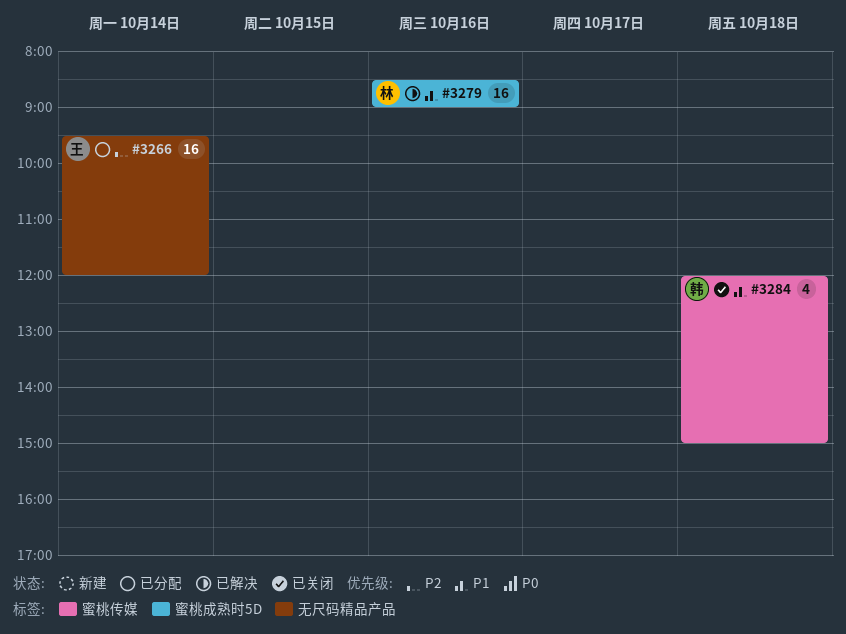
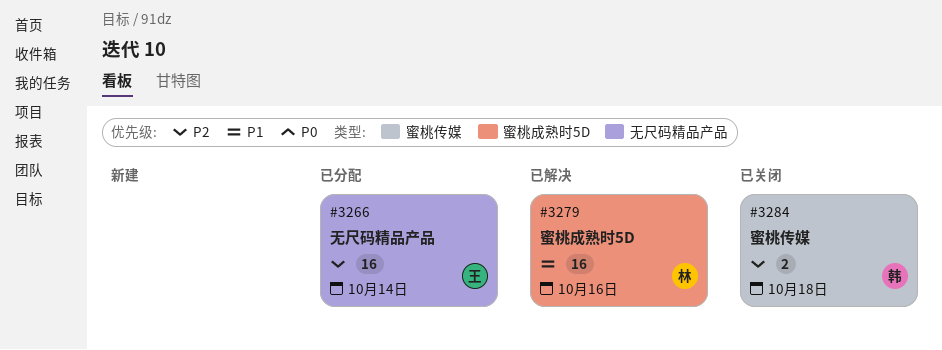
#3284, priority: P1 -> P2
#3284, estimate: 4 -> 2

